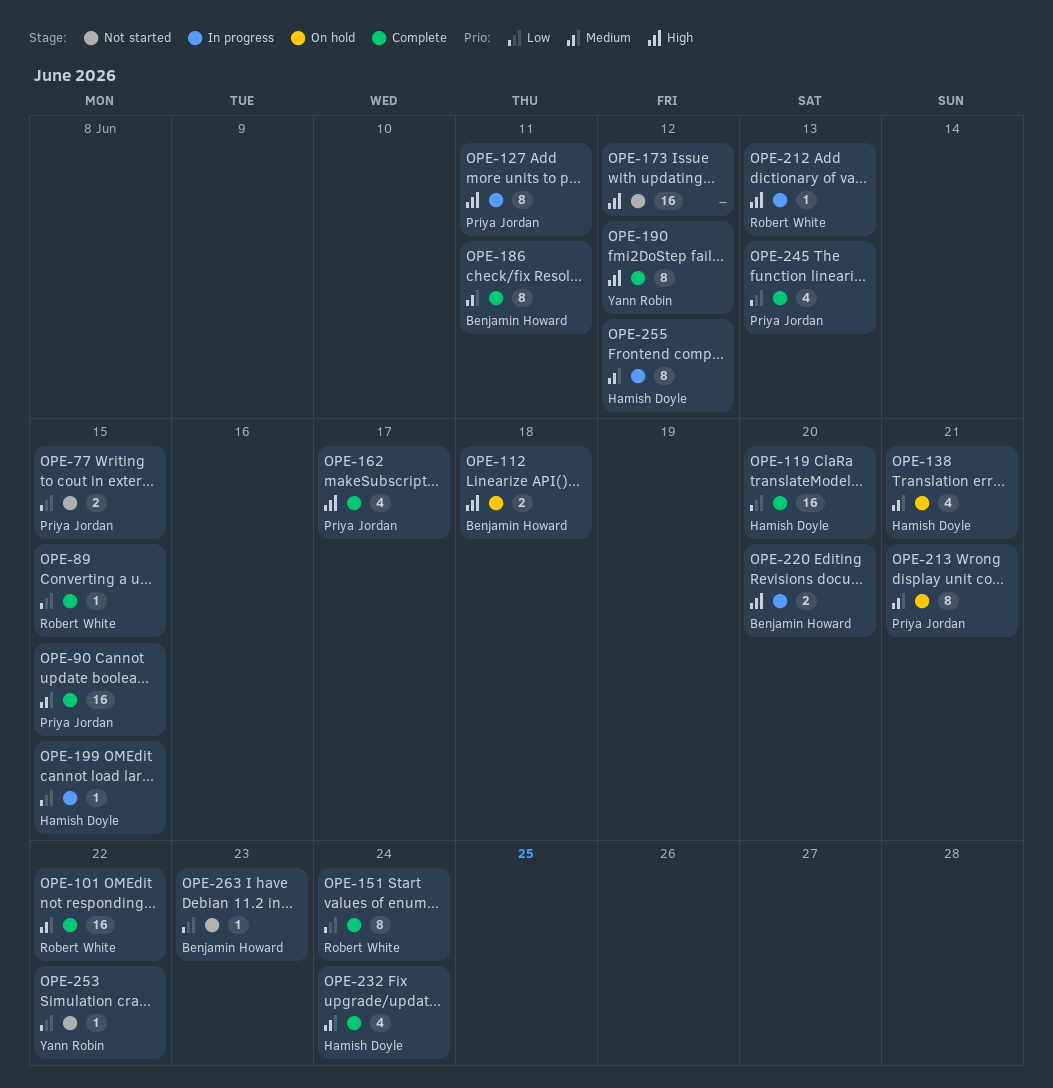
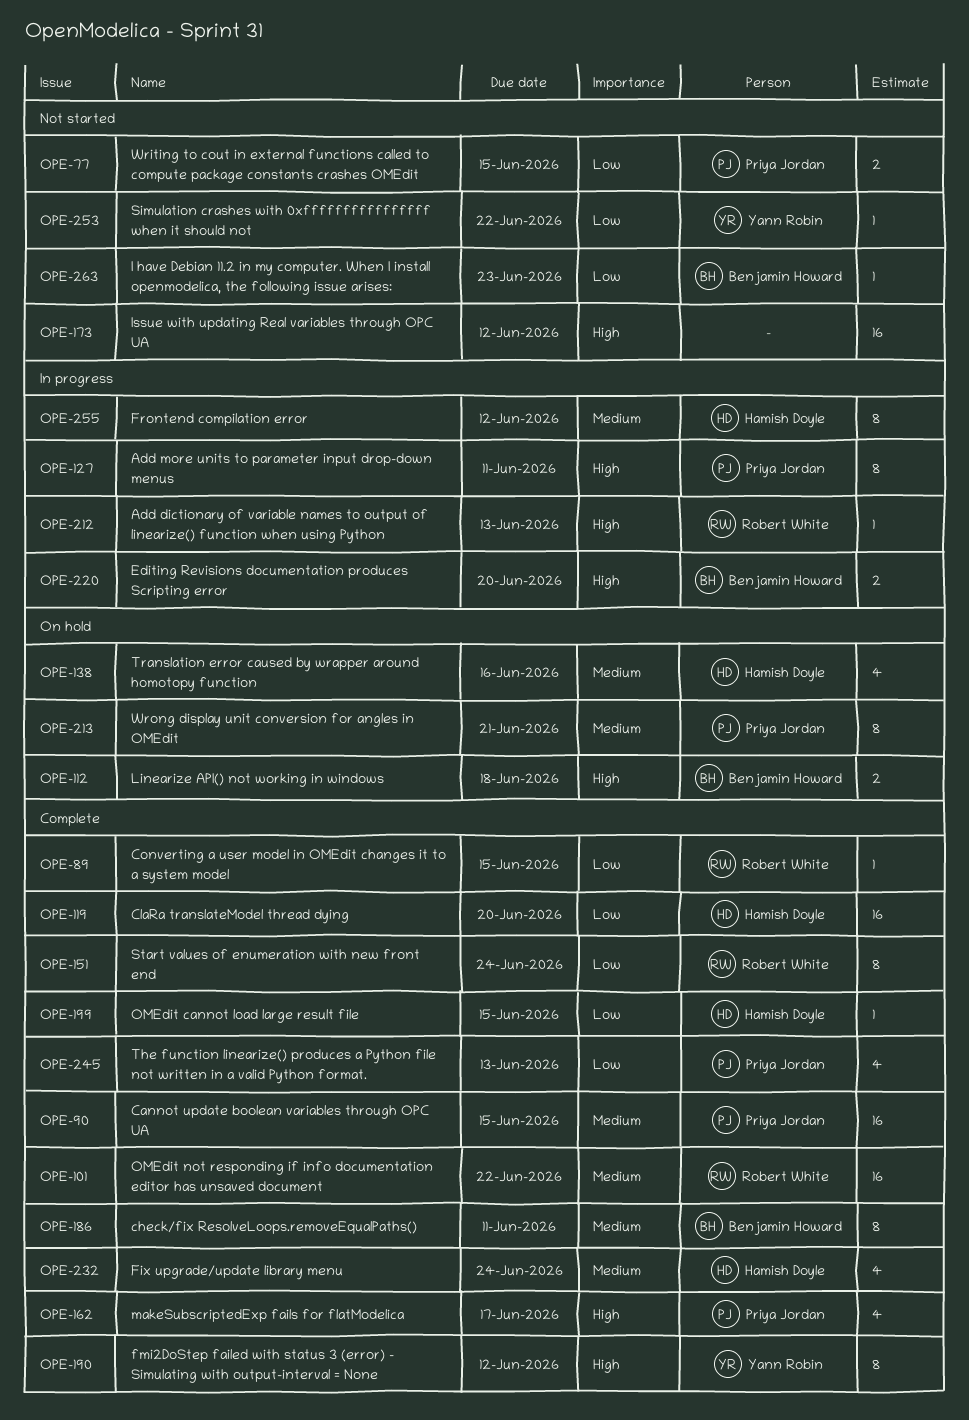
OPE-138, due: Jun 21 -> Jun 16
OPE-199, status: In progress -> Complete

